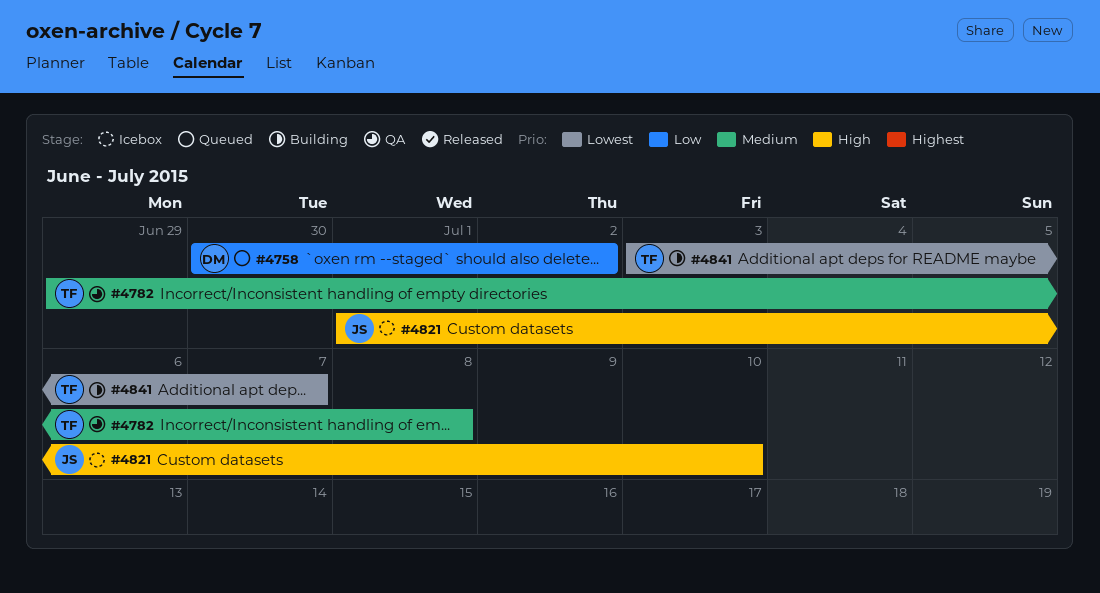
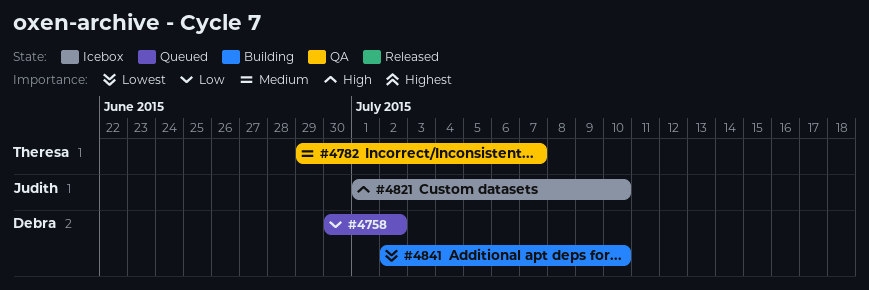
#4782, due: Jul 8 -> Jul 7
#4841, owner: Theresa -> Debra
#4841, start: Jul 3 -> Jul 2
#4841, due: Jul 7 -> Jul 10

